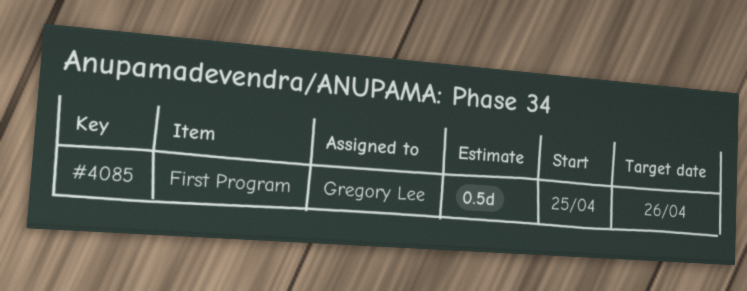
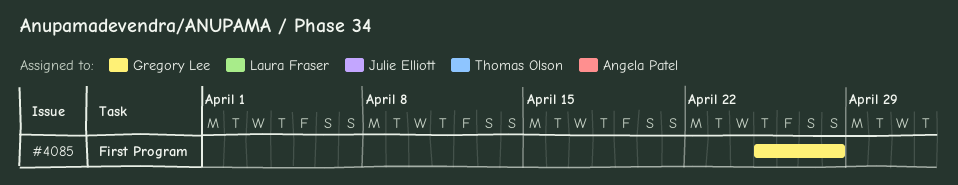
#4085, due: Apr 26 -> Apr 28

